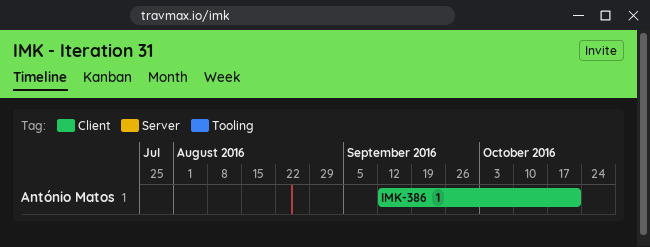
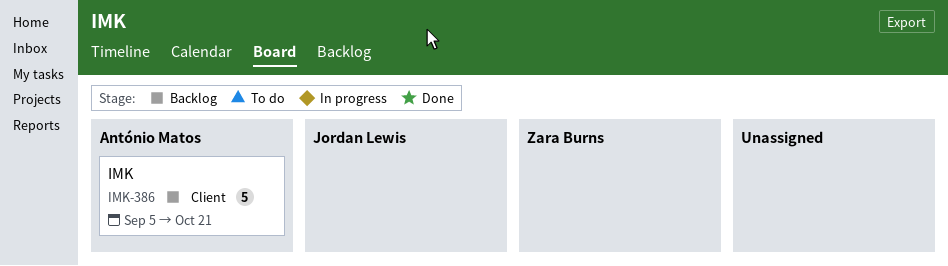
IMK-386, estimate: 1 -> 5
IMK-386, start: Sep 12 -> Sep 5

